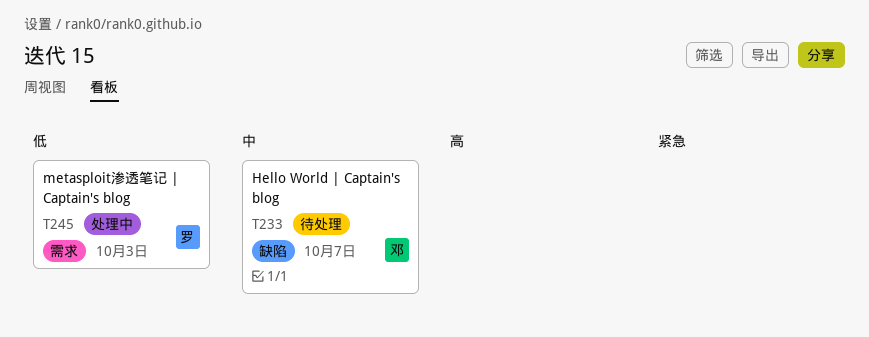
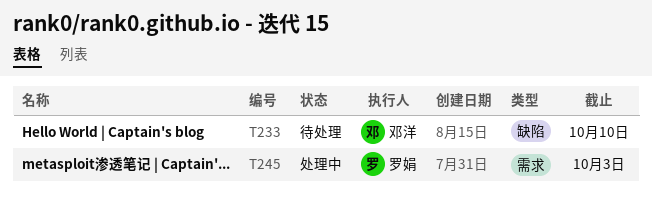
T233, due: Oct 7 -> Oct 10

